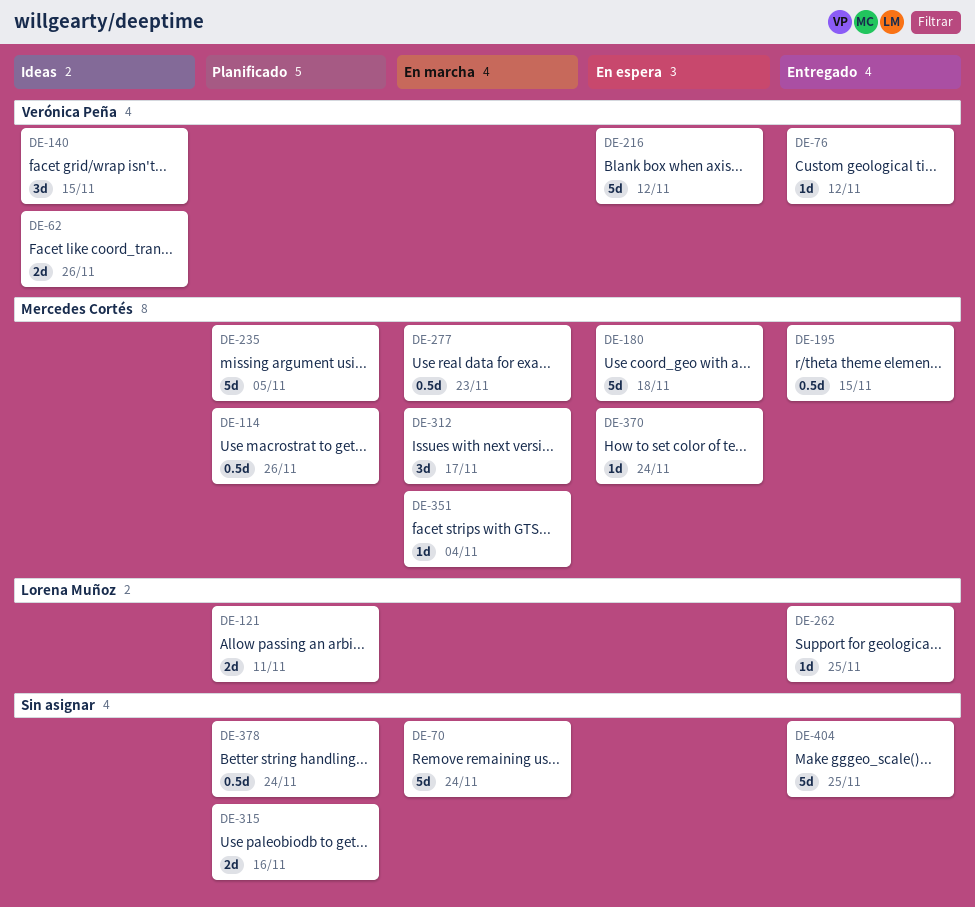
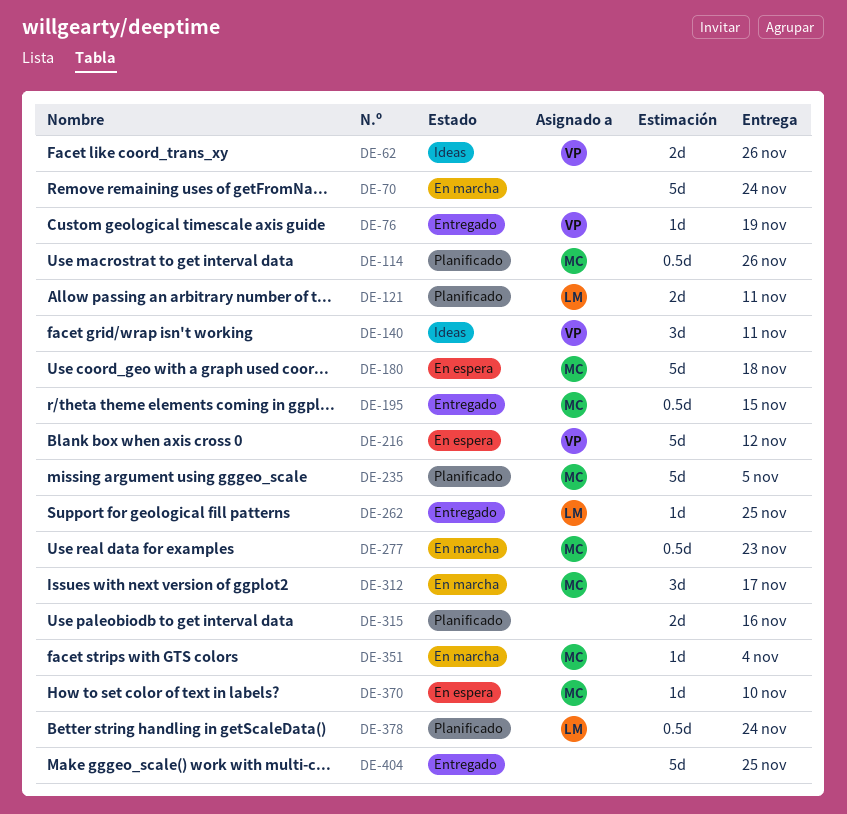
DE-76, due: Nov 12 -> Nov 19
DE-140, due: Nov 15 -> Nov 11
DE-370, due: Nov 24 -> Nov 10
DE-378, owner: none -> Lorena Muñoz

